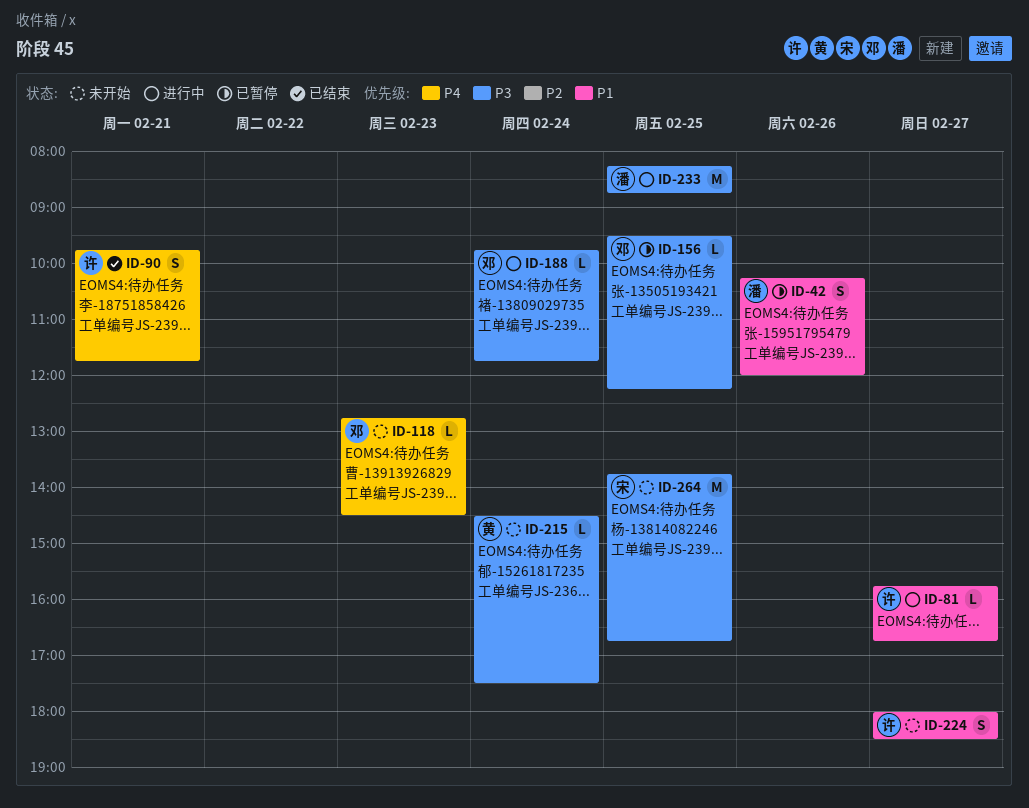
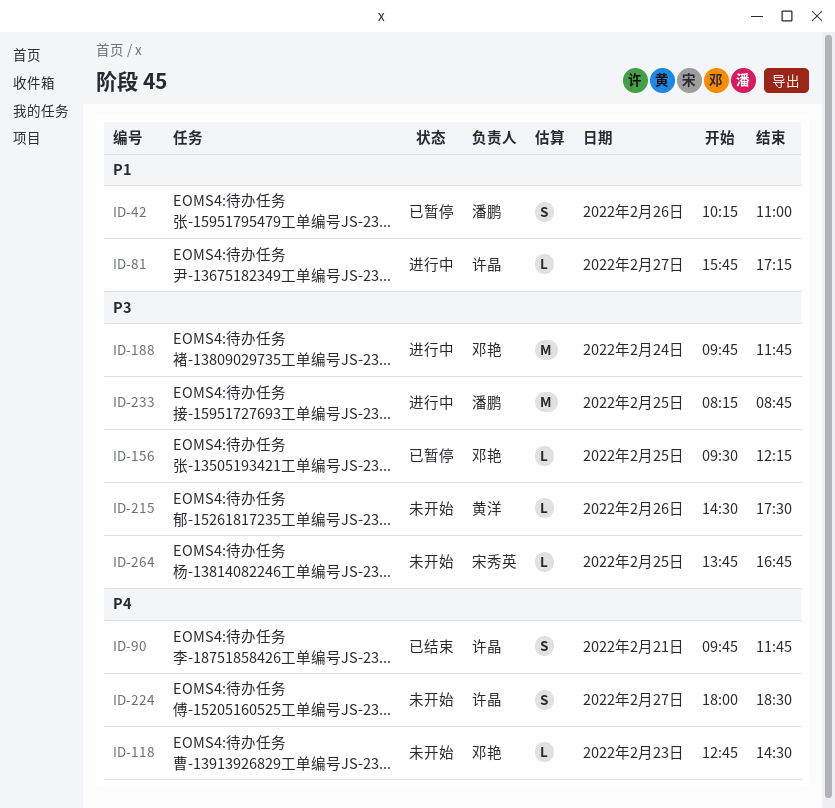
ID-42, ends: 12:00 -> 11:00
ID-81, ends: 16:45 -> 17:15
ID-188, estimate: L -> M
ID-215, day: Feb 24 -> Feb 26
ID-224, priority: P1 -> P4
ID-264, estimate: M -> L

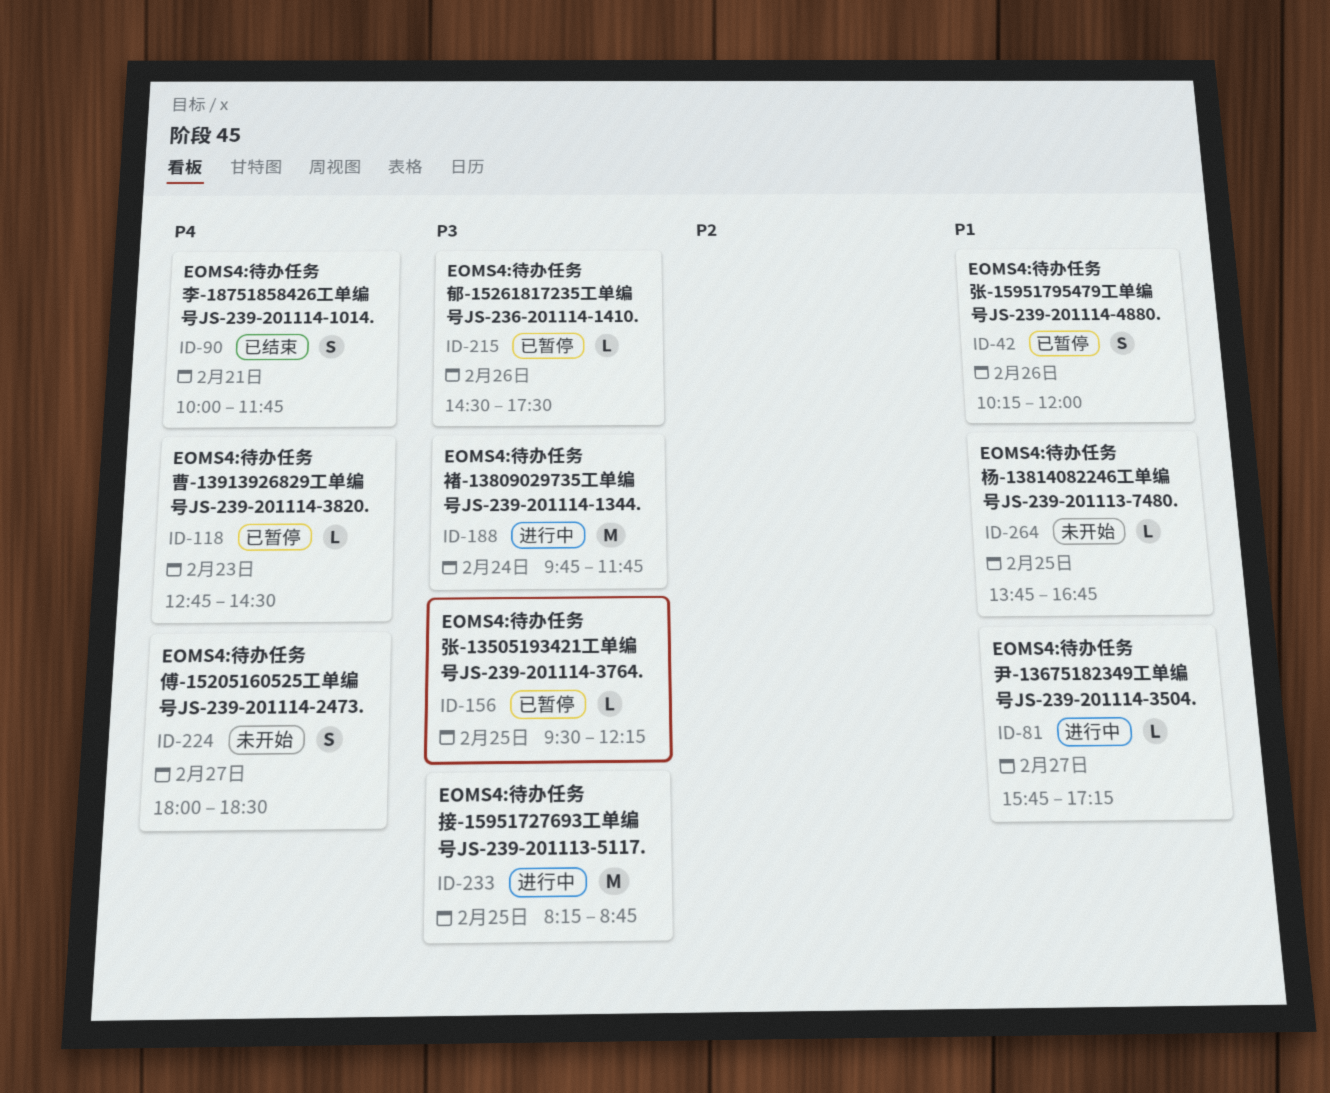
ID-42, ends: 11:00 -> 12:00
ID-90, begins: 09:45 -> 10:00
ID-118, status: 未开始 -> 已暂停
ID-215, status: 未开始 -> 已暂停
ID-264, priority: P3 -> P1

